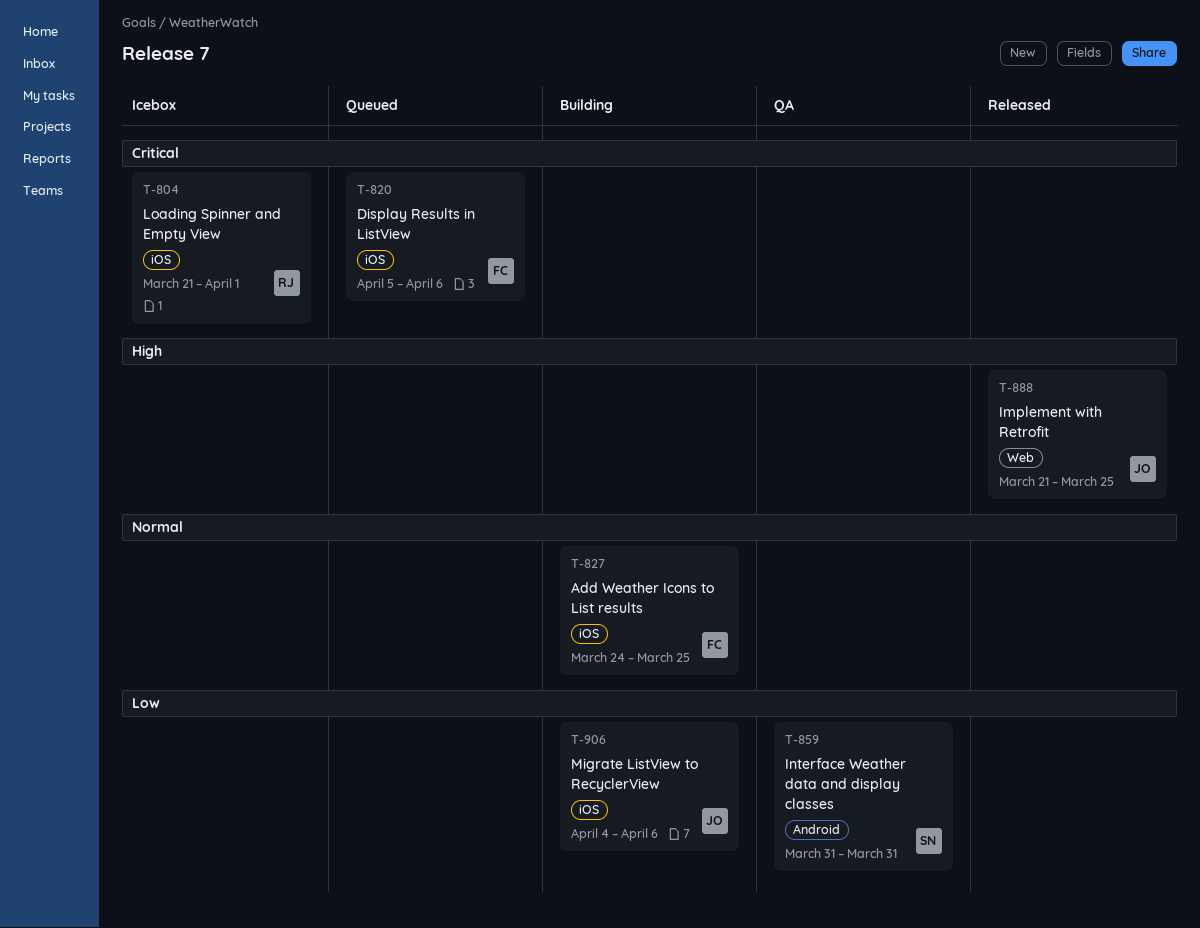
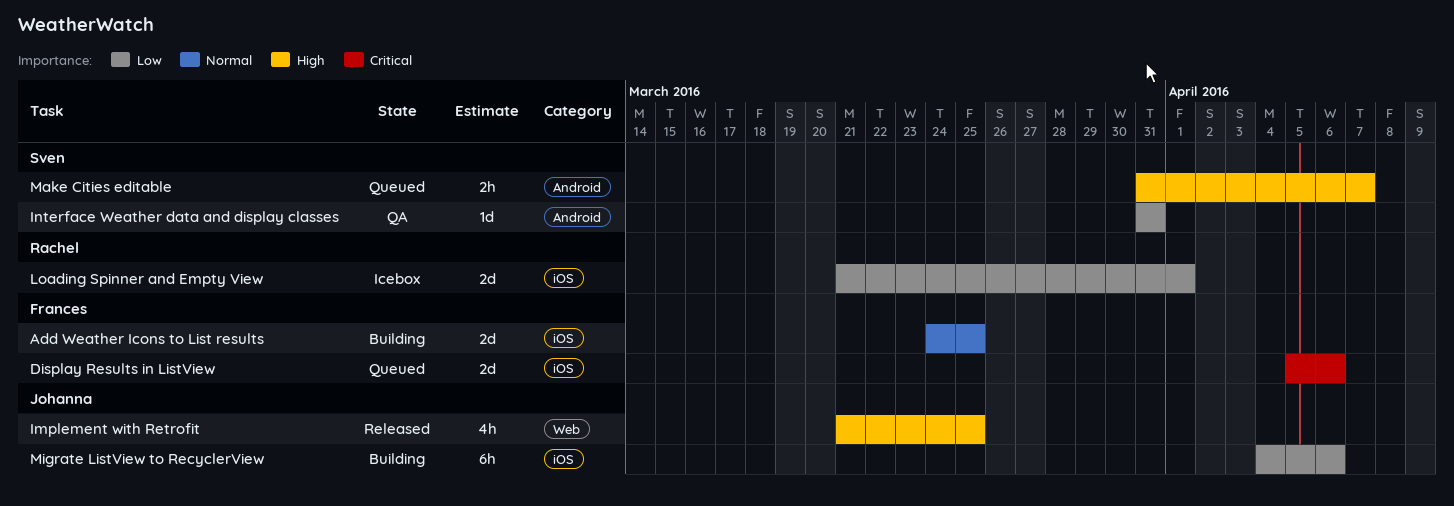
Loading Spinner and Empty View, priority: Critical -> Low
Make Cities editable: none -> present

